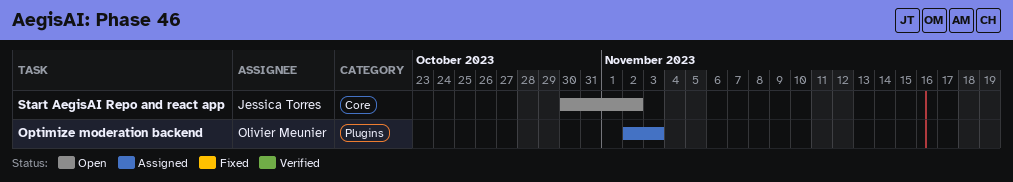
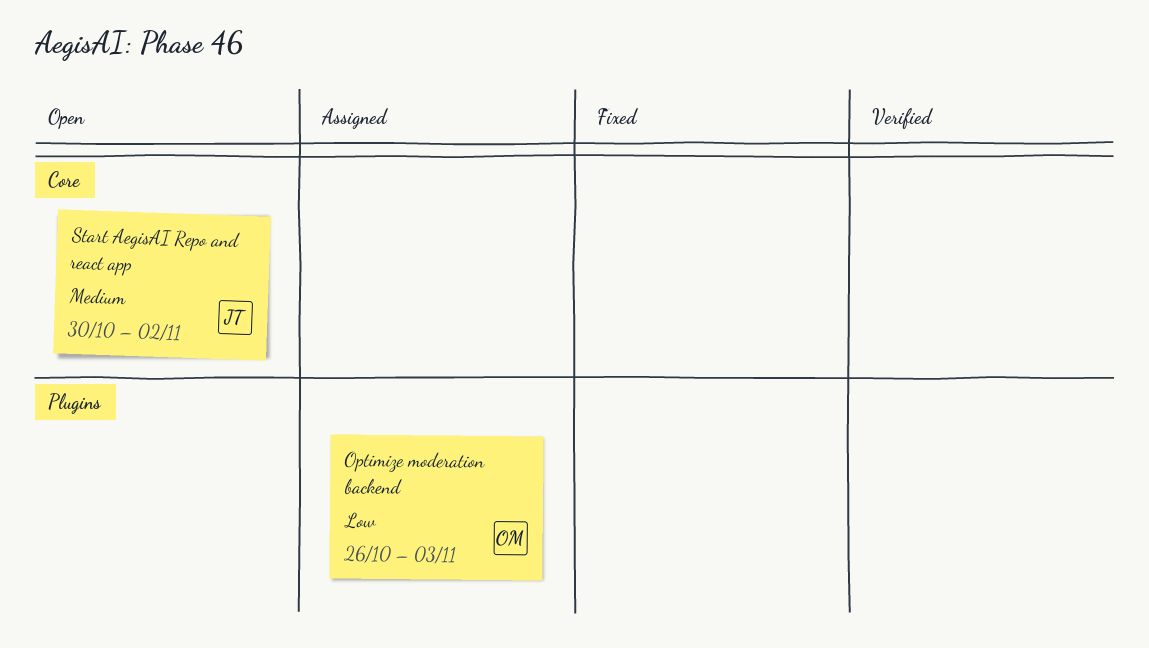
Optimize moderation backend, start: Nov 2 -> Oct 26

